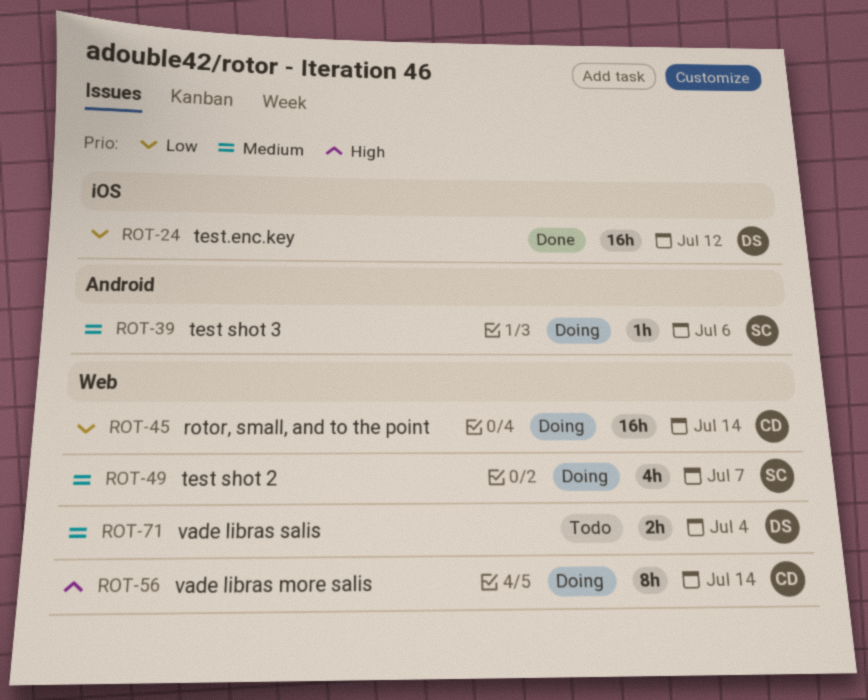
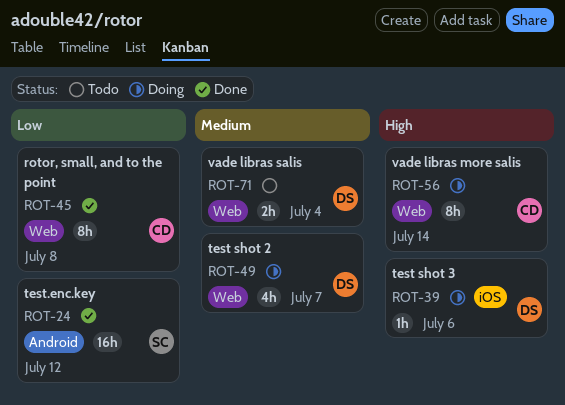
ROT-24, owner: DS -> SC
ROT-24, label: iOS -> Android
ROT-39, owner: SC -> DS
ROT-39, priority: Medium -> High
ROT-39, label: Android -> iOS
ROT-45, status: Doing -> Done
ROT-45, estimate: 16h -> 8h
ROT-45, due: Jul 14 -> Jul 8
ROT-49, owner: SC -> DS

